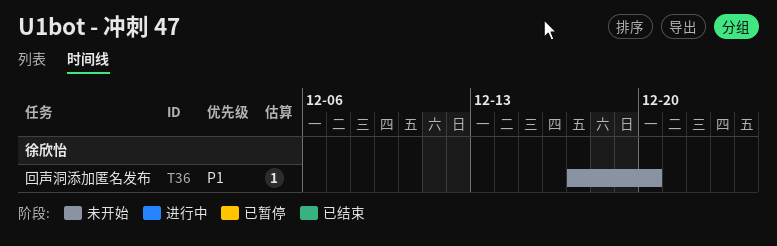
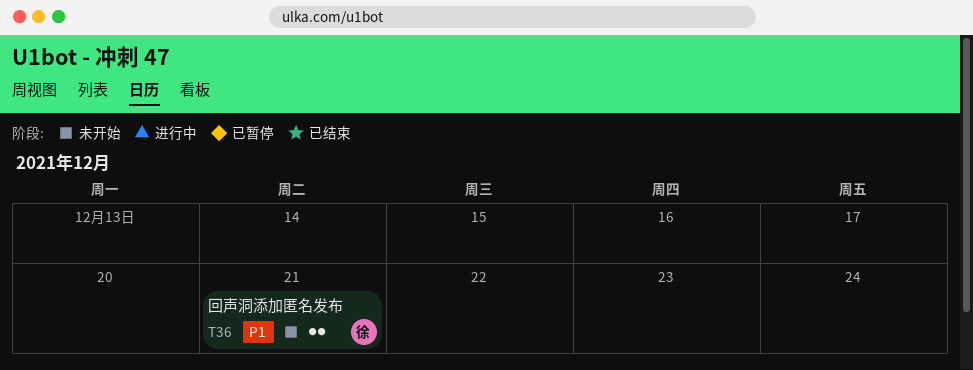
T36, estimate: 1 -> 2
T36, due: Dec 20 -> Dec 21

